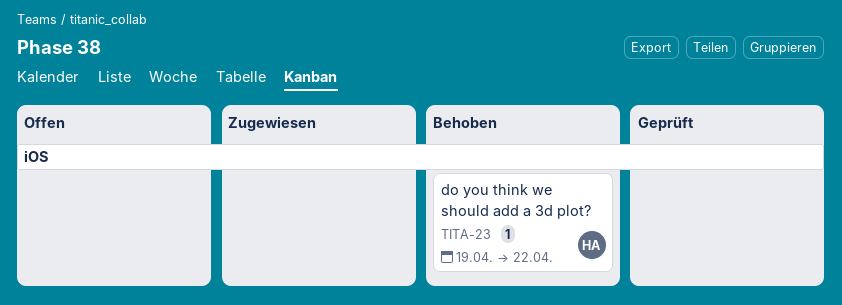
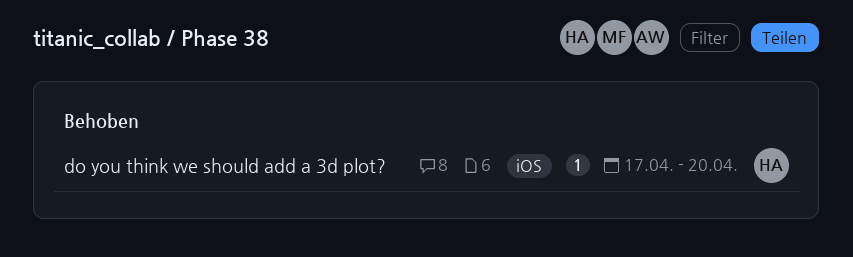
do you think we should add a 3d plot?, start: Apr 19 -> Apr 17
do you think we should add a 3d plot?, due: Apr 22 -> Apr 20

